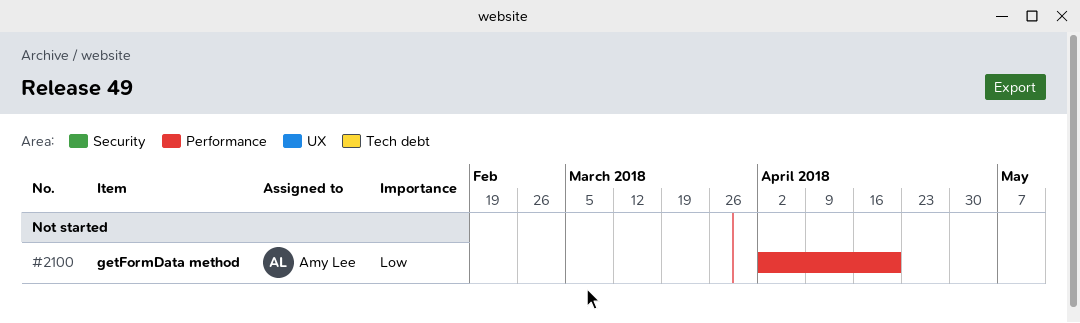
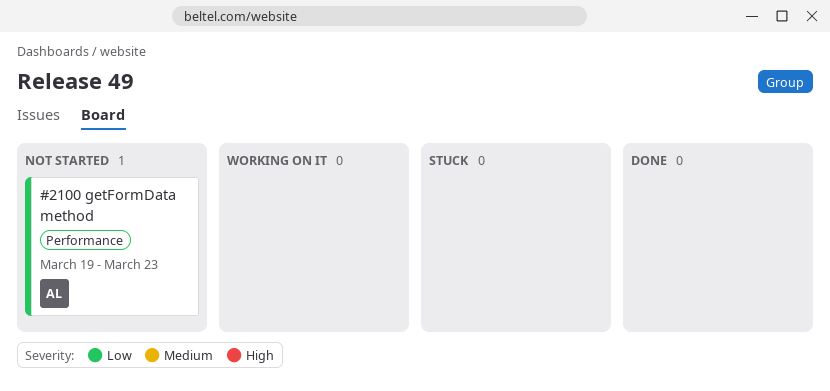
#2100, start: Apr 2 -> Mar 19
#2100, due: Apr 20 -> Mar 23

